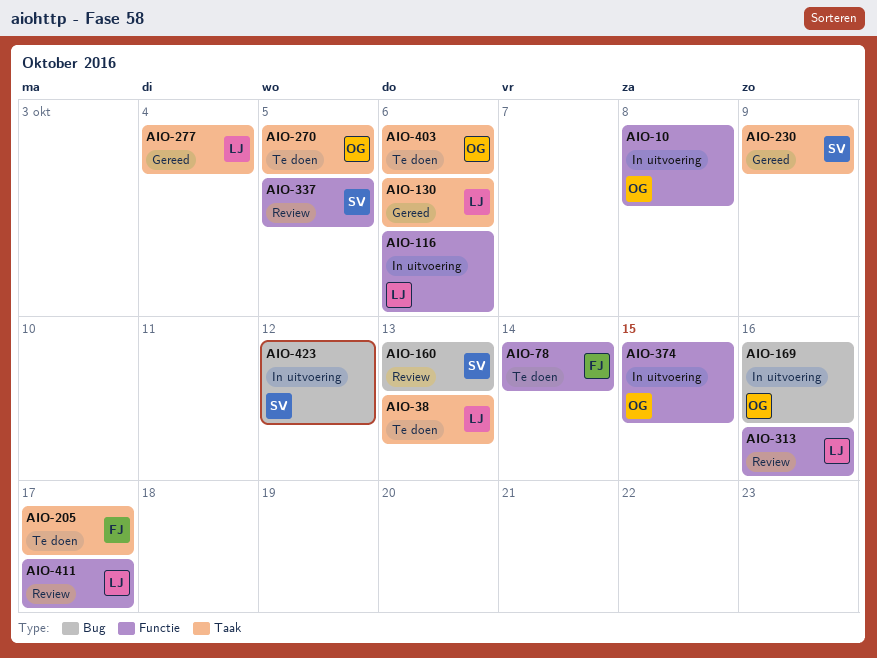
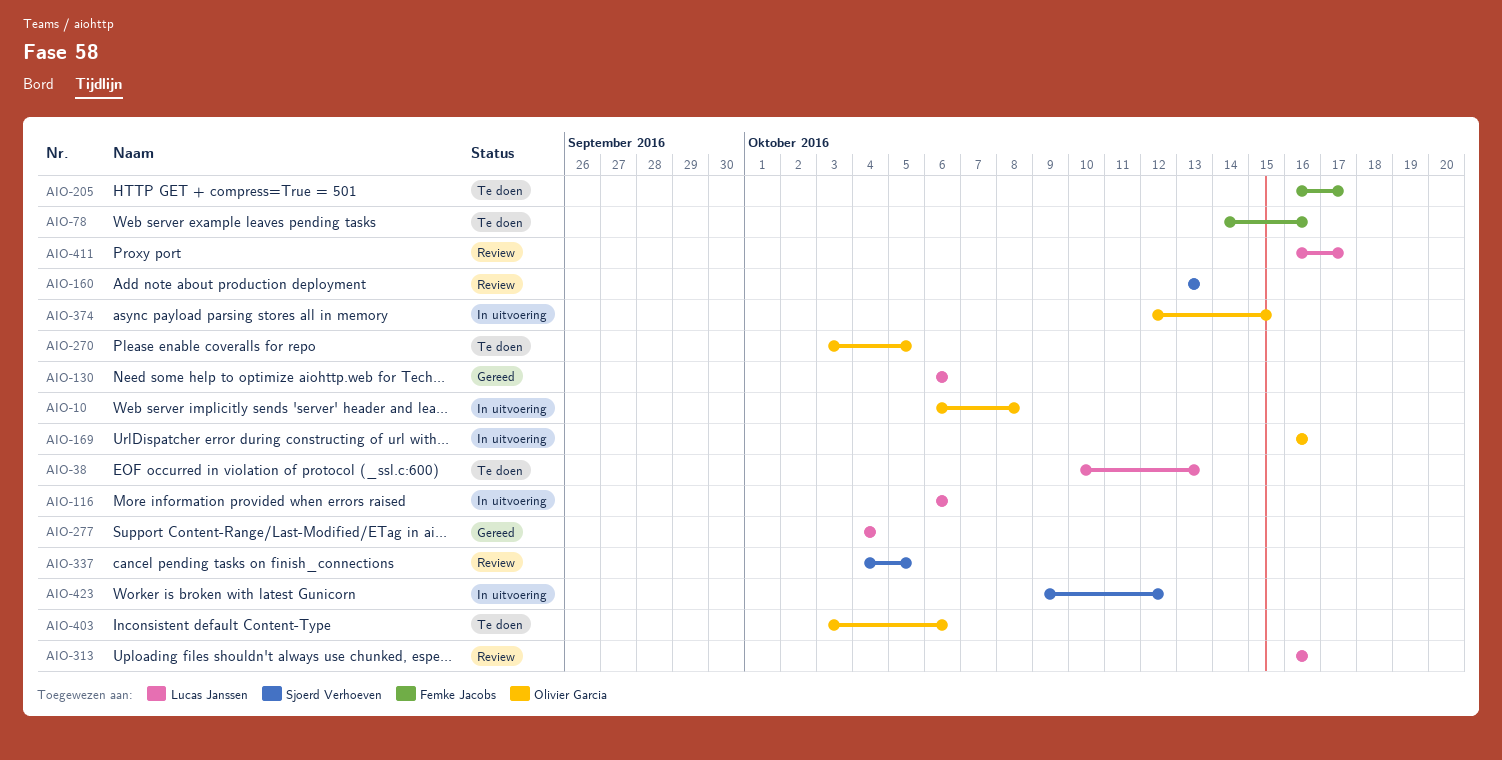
AIO-78, due: Oct 14 -> Oct 16
AIO-230: present -> none

